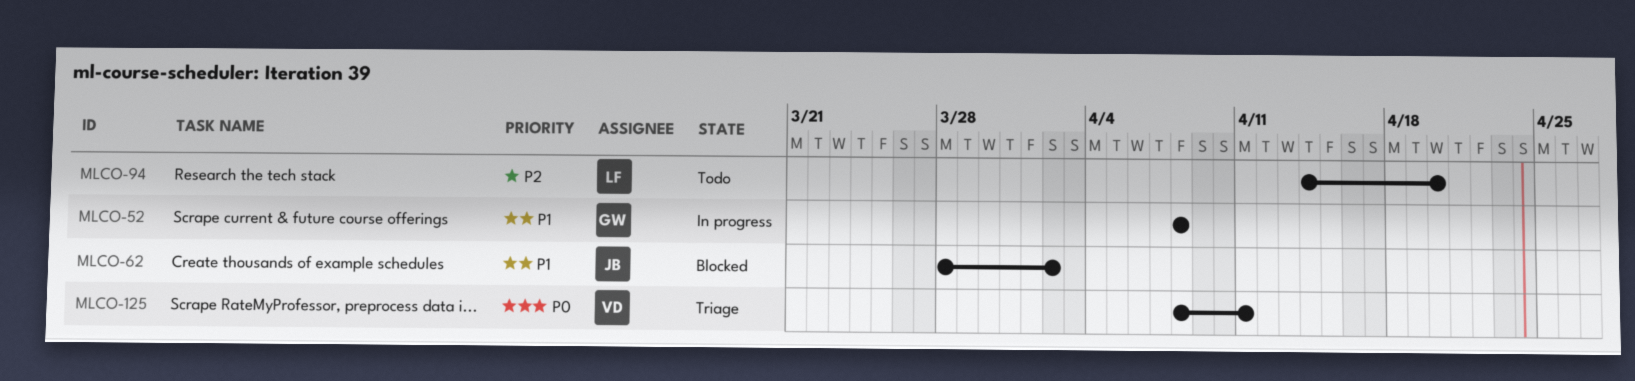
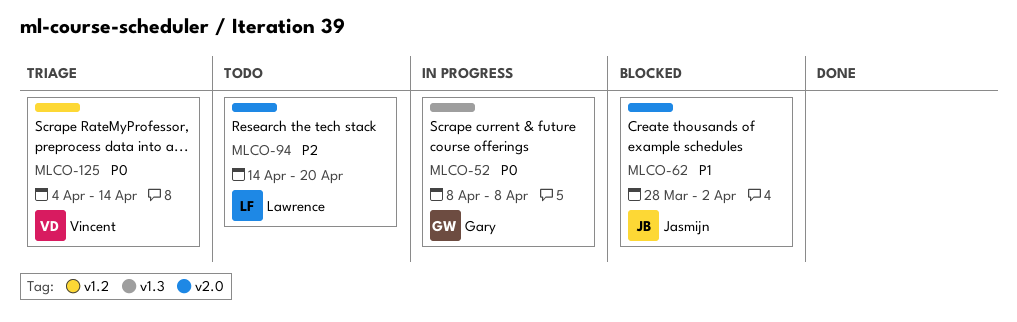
MLCO-52, priority: P1 -> P0
MLCO-125, start: Apr 8 -> Apr 4
MLCO-125, due: Apr 11 -> Apr 14

